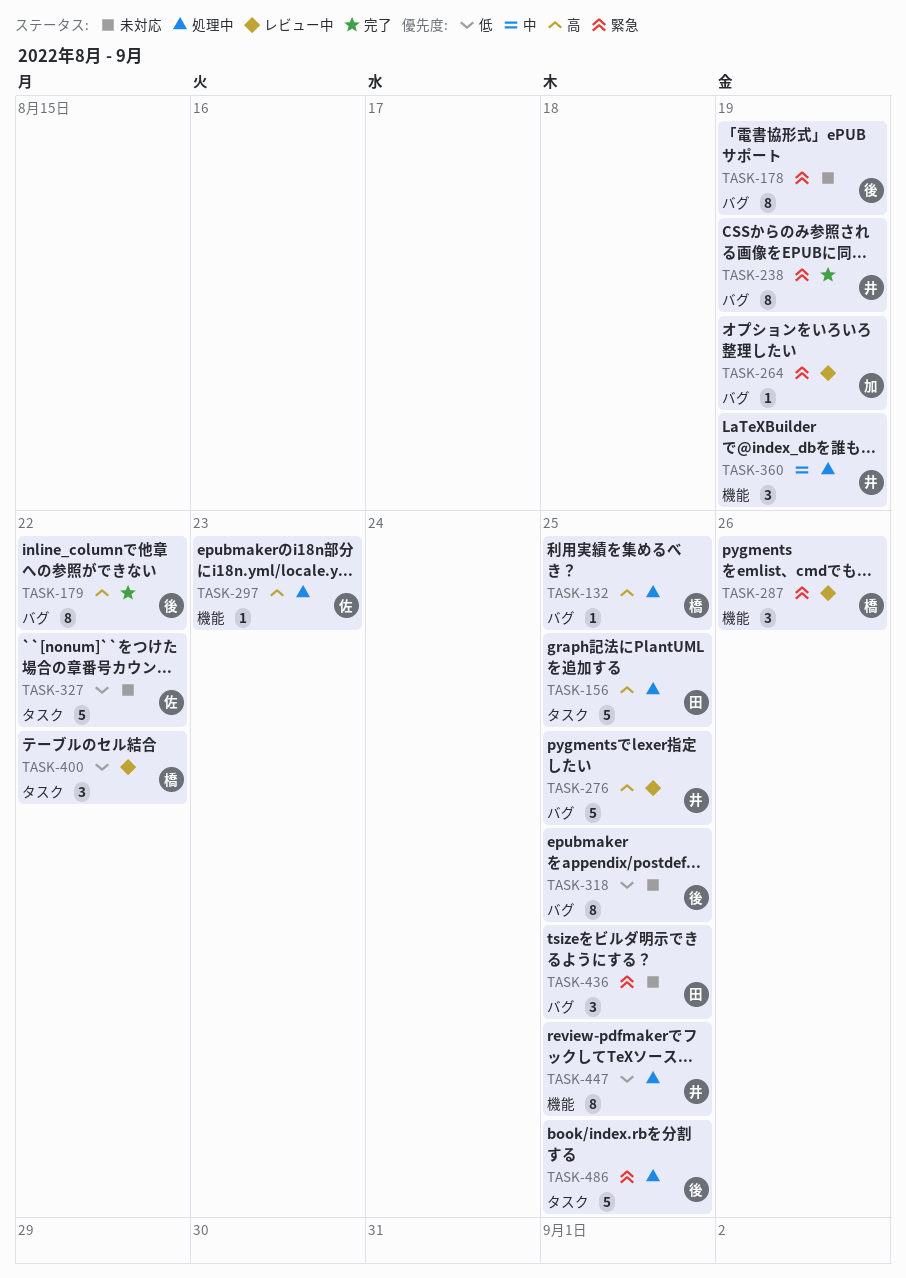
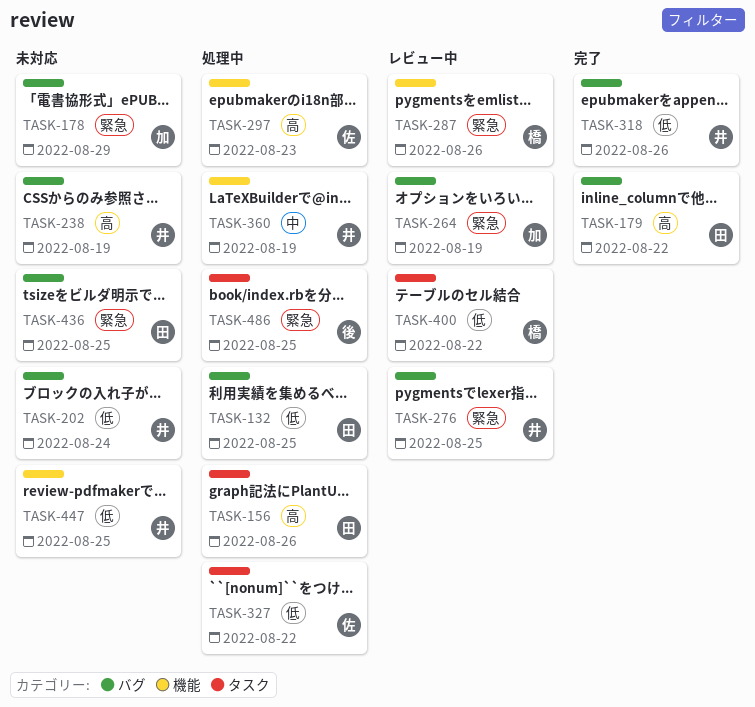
TASK-132, owner: 橋 -> 田
TASK-132, priority: 高 -> 低
TASK-156, due: Aug 25 -> Aug 26
TASK-178, owner: 後 -> 加
TASK-178, due: Aug 19 -> Aug 29
TASK-179, owner: 後 -> 田
TASK-202: none -> present
TASK-238, status: 完了 -> 未対応
TASK-238, priority: 緊急 -> 高
TASK-276, priority: 高 -> 緊急
TASK-318, status: 未対応 -> 完了
TASK-318, owner: 後 -> 井
TASK-318, due: Aug 25 -> Aug 26
TASK-327, status: 未対応 -> 処理中
TASK-447, status: 処理中 -> 未対応

